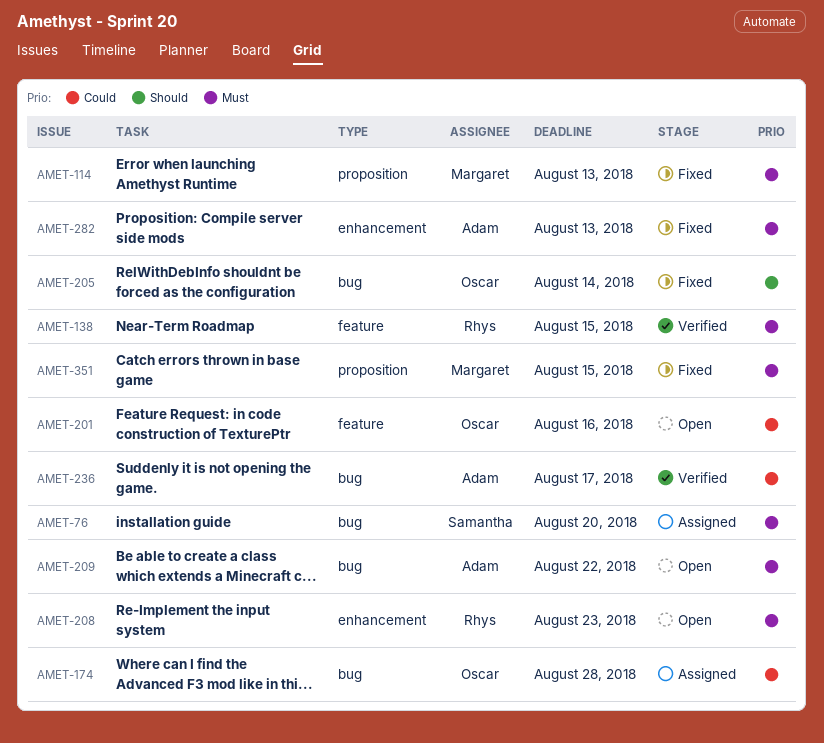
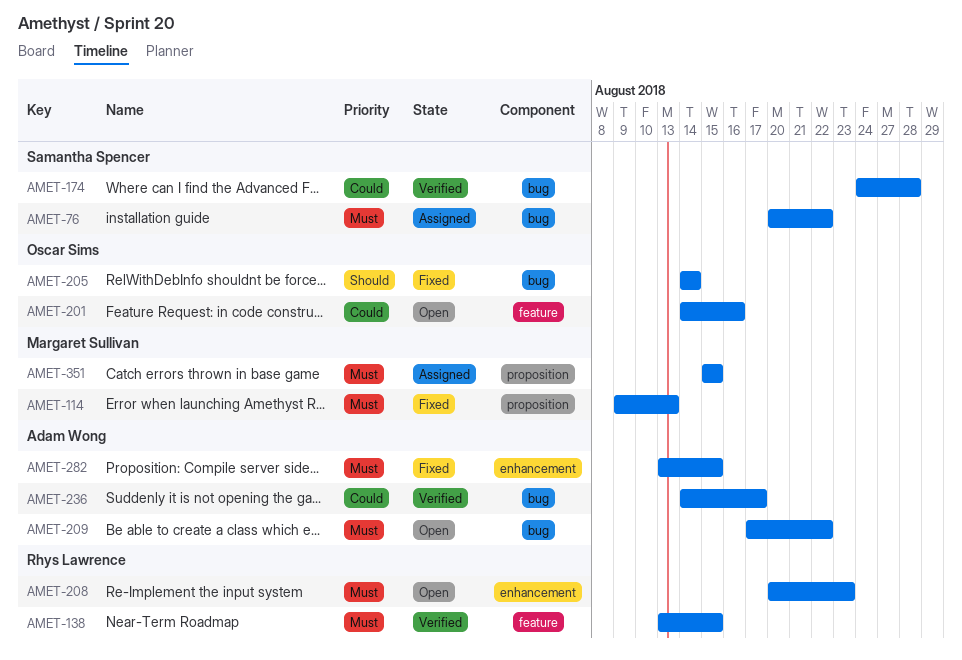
AMET-76, due: Aug 20 -> Aug 22
AMET-174, status: Assigned -> Verified
AMET-174, owner: Oscar Sims -> Samantha Spencer
AMET-282, due: Aug 13 -> Aug 15
AMET-351, status: Fixed -> Assigned

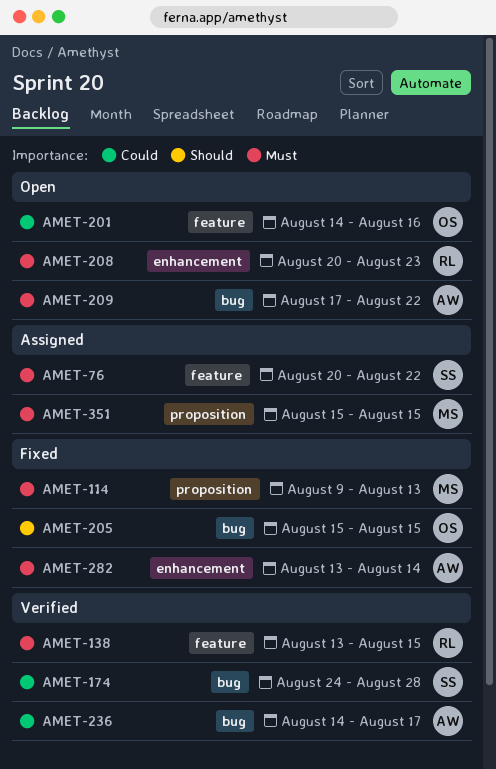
AMET-76, label: bug -> feature
AMET-205, start: Aug 14 -> Aug 15
AMET-205, due: Aug 14 -> Aug 15
AMET-282, due: Aug 15 -> Aug 14

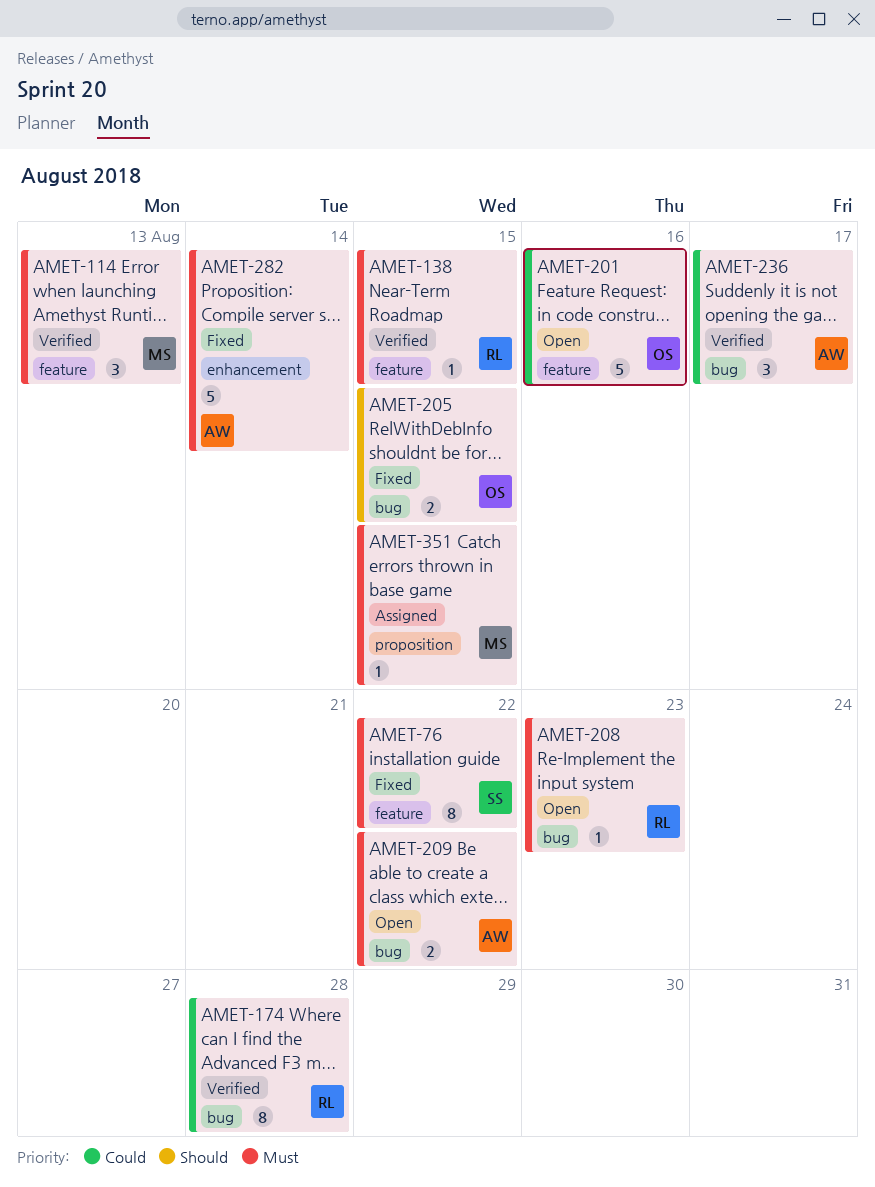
AMET-76, status: Assigned -> Fixed
AMET-114, status: Fixed -> Verified
AMET-114, label: proposition -> feature
AMET-174, owner: SS -> RL
AMET-208, label: enhancement -> bug

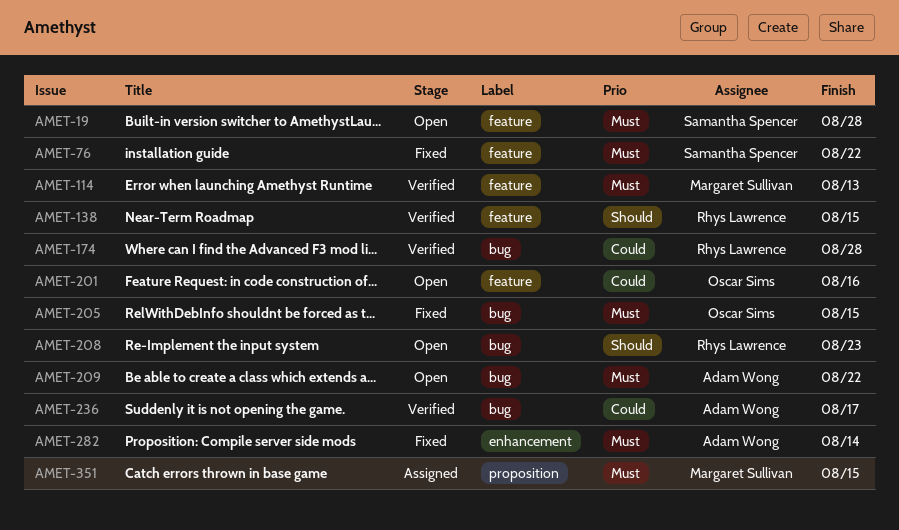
AMET-19: none -> present
AMET-138, priority: Must -> Should
AMET-205, priority: Should -> Must
AMET-208, priority: Must -> Should

